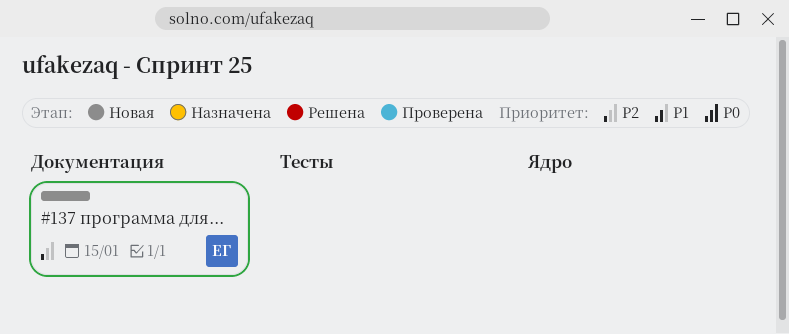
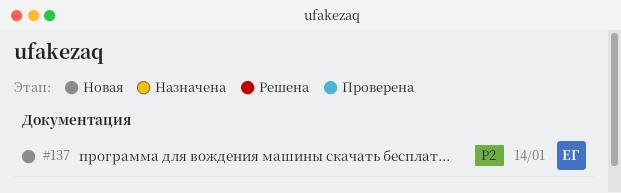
#137, due: Jan 15 -> Jan 14

